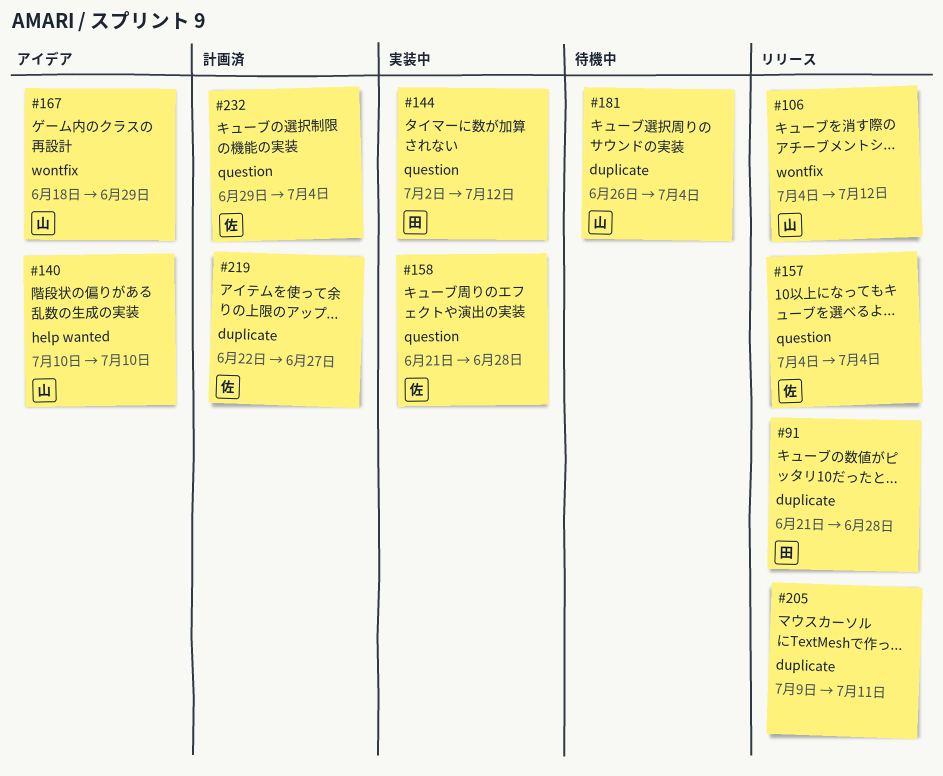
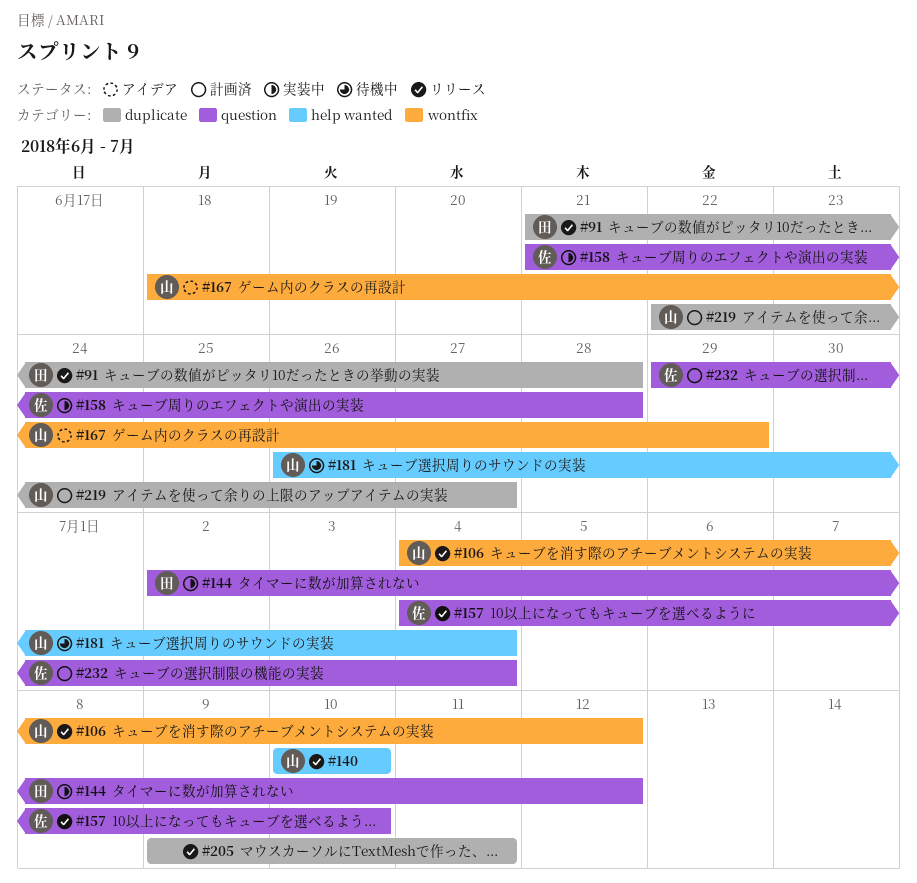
#140, status: アイデア -> リリース
#157, due: Jul 4 -> Jul 10
#181, label: duplicate -> help wanted
#219, owner: 佐 -> 山

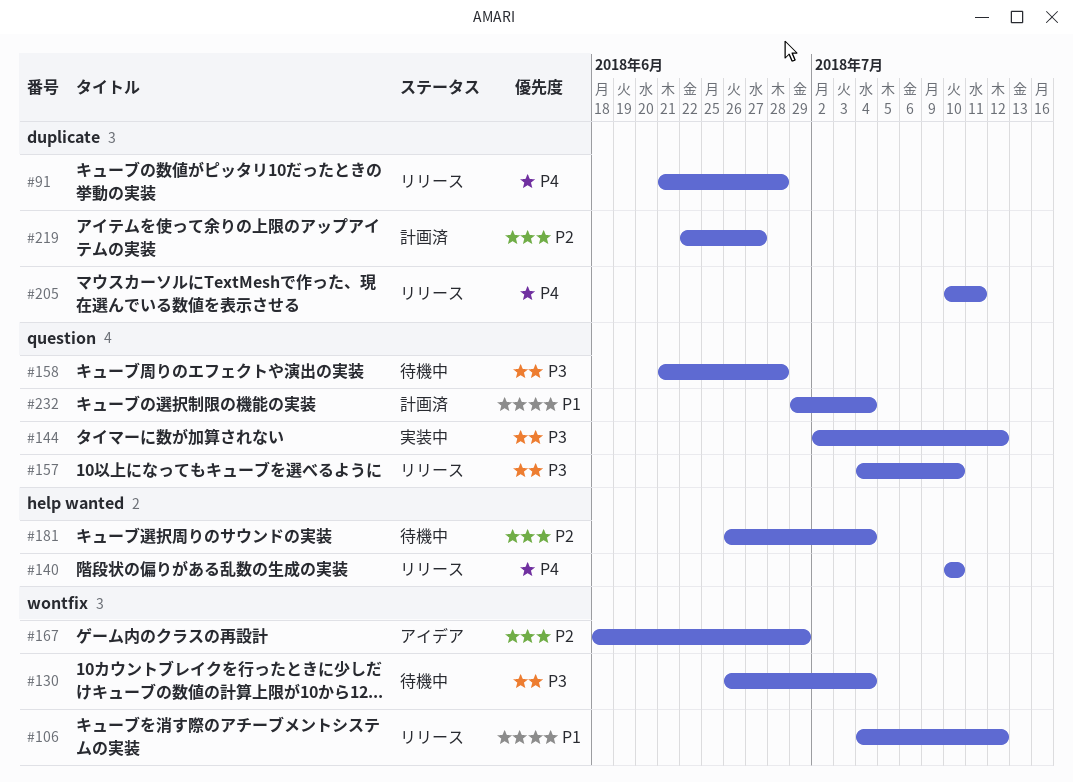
#130: none -> present
#158, status: 実装中 -> 待機中
#205, start: Jul 9 -> Jul 10

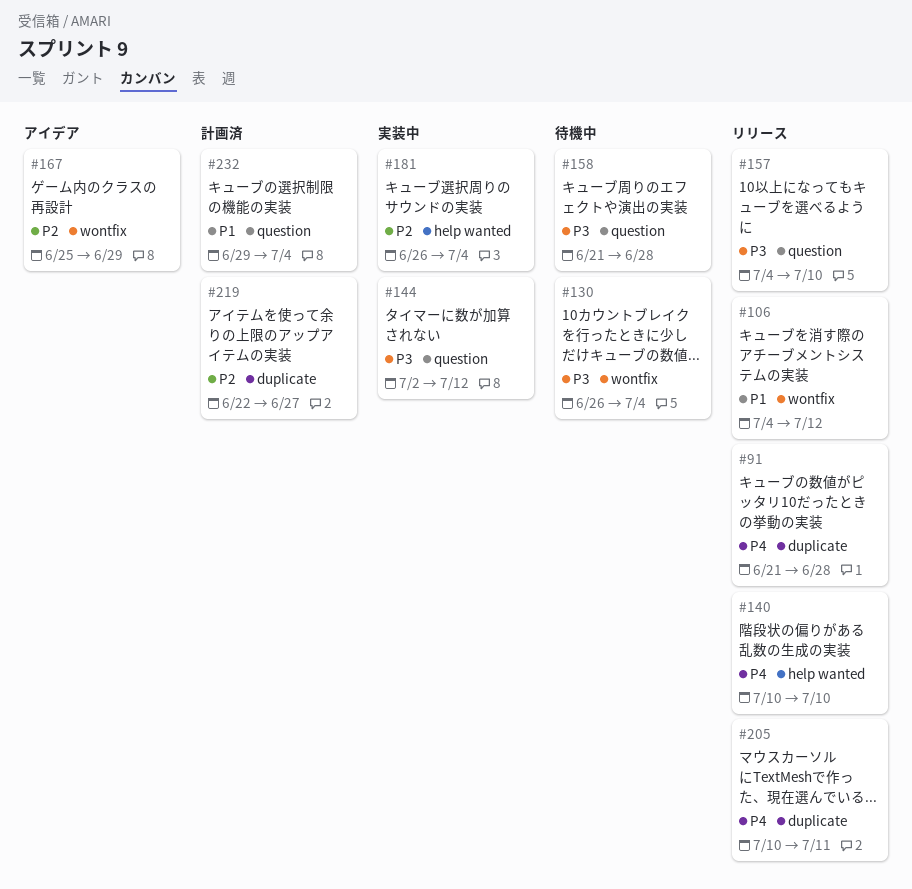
#167, start: Jun 18 -> Jun 25
#181, status: 待機中 -> 実装中

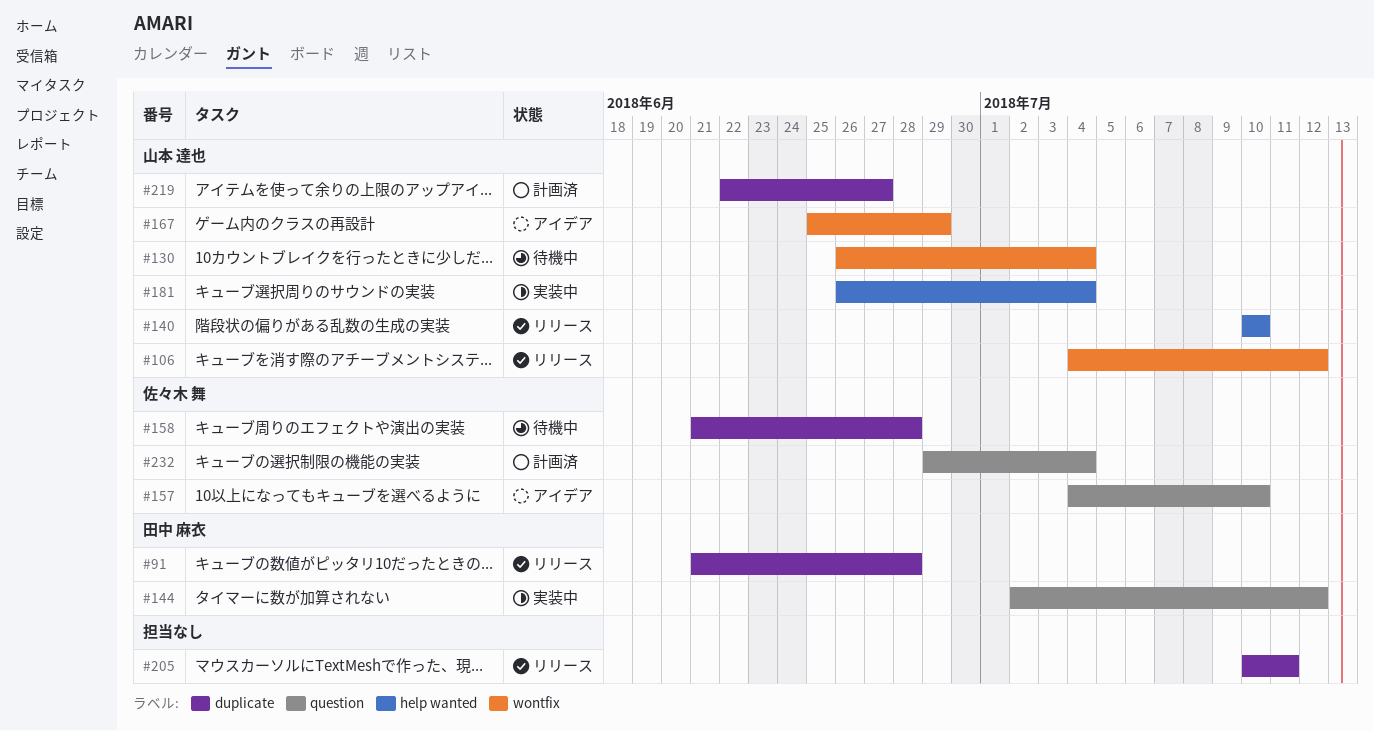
#157, status: リリース -> アイデア
#158, label: question -> duplicate

